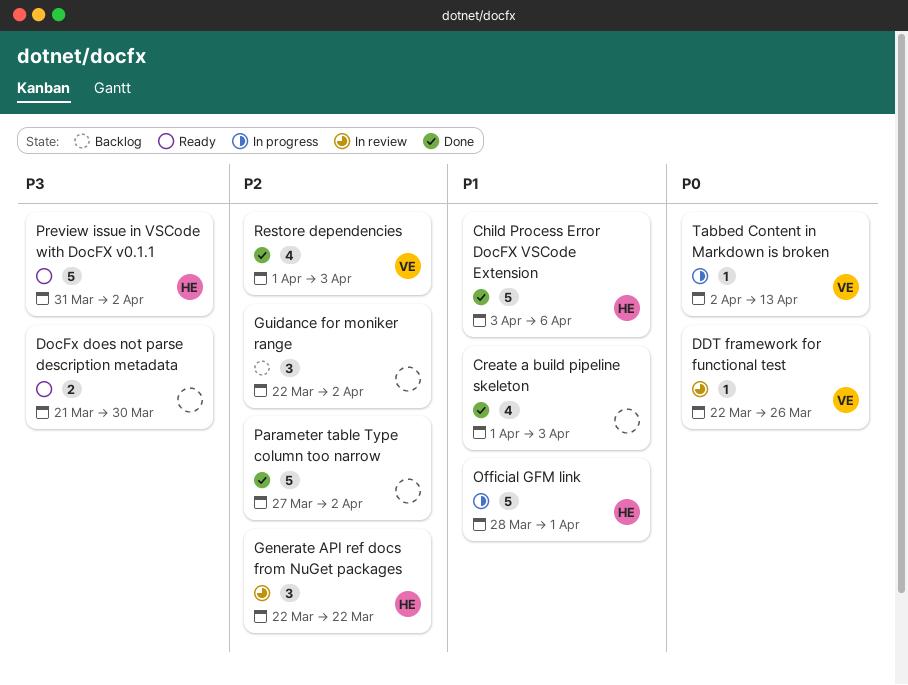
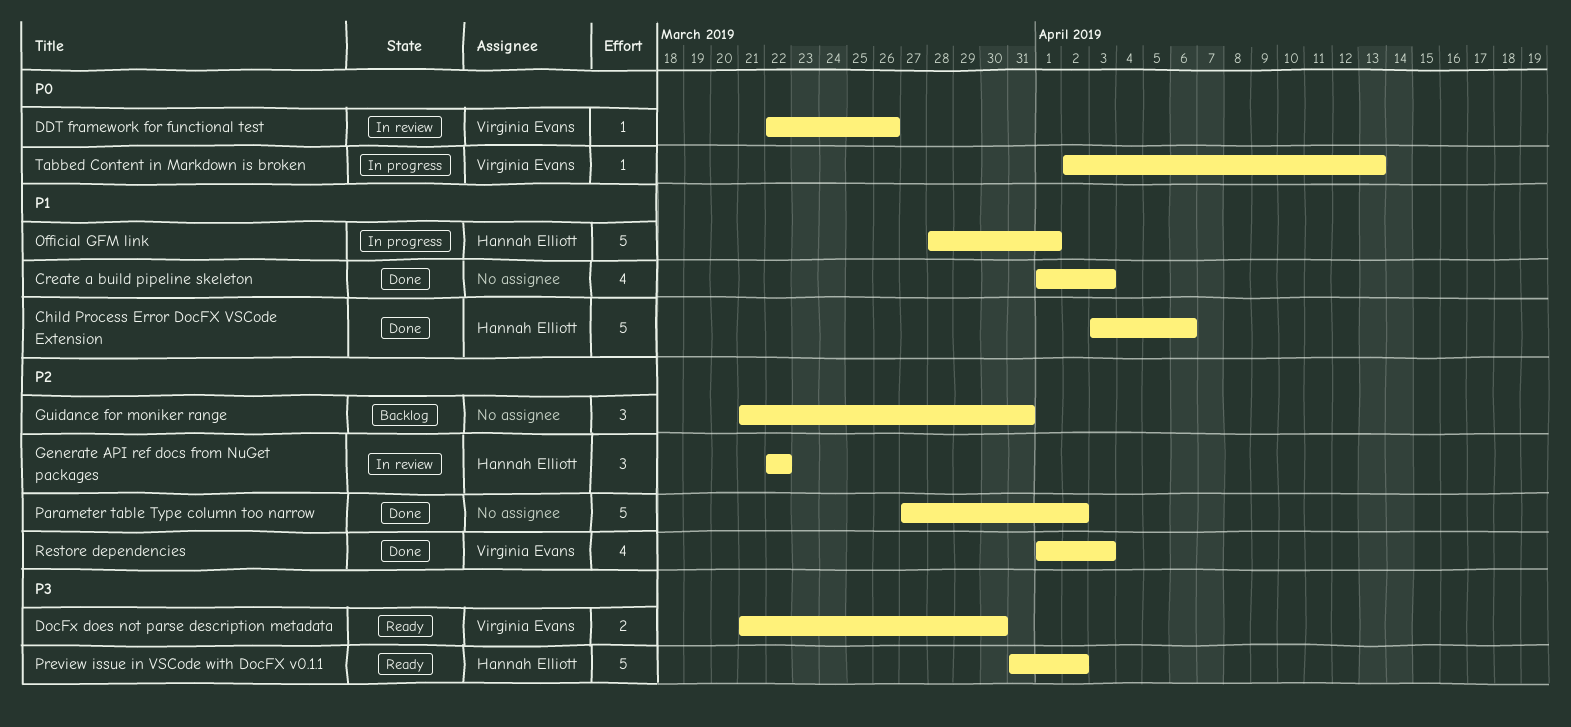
DocFx does not parse description metadata, owner: none -> Virginia Evans
Guidance for moniker range, start: Mar 22 -> Mar 21
Guidance for moniker range, due: Apr 2 -> Mar 31

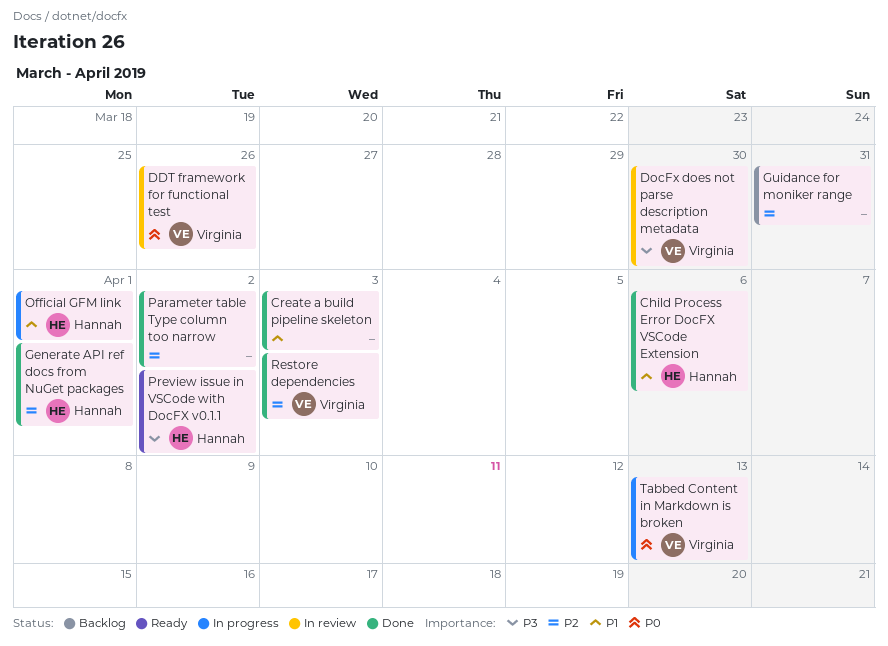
DocFx does not parse description metadata, status: Ready -> In review
Generate API ref docs from NuGet packages, status: In review -> Done
Generate API ref docs from NuGet packages, due: Mar 22 -> Apr 1

